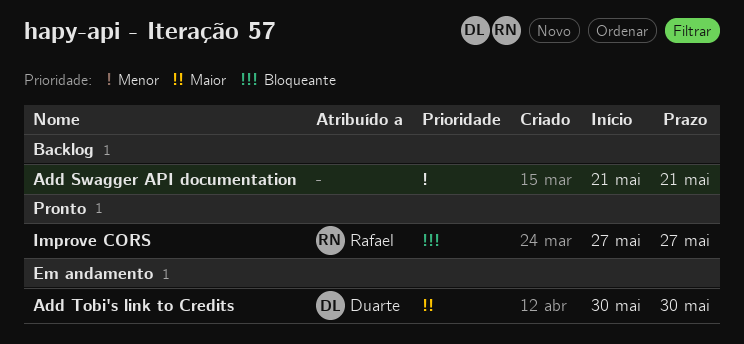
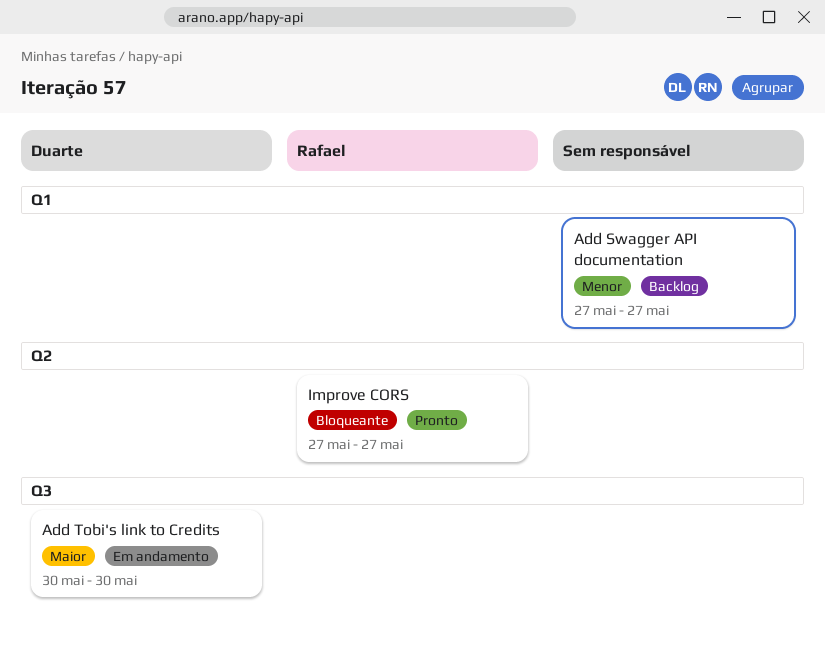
Add Swagger API documentation, start: May 21 -> May 27
Add Swagger API documentation, due: May 21 -> May 27

